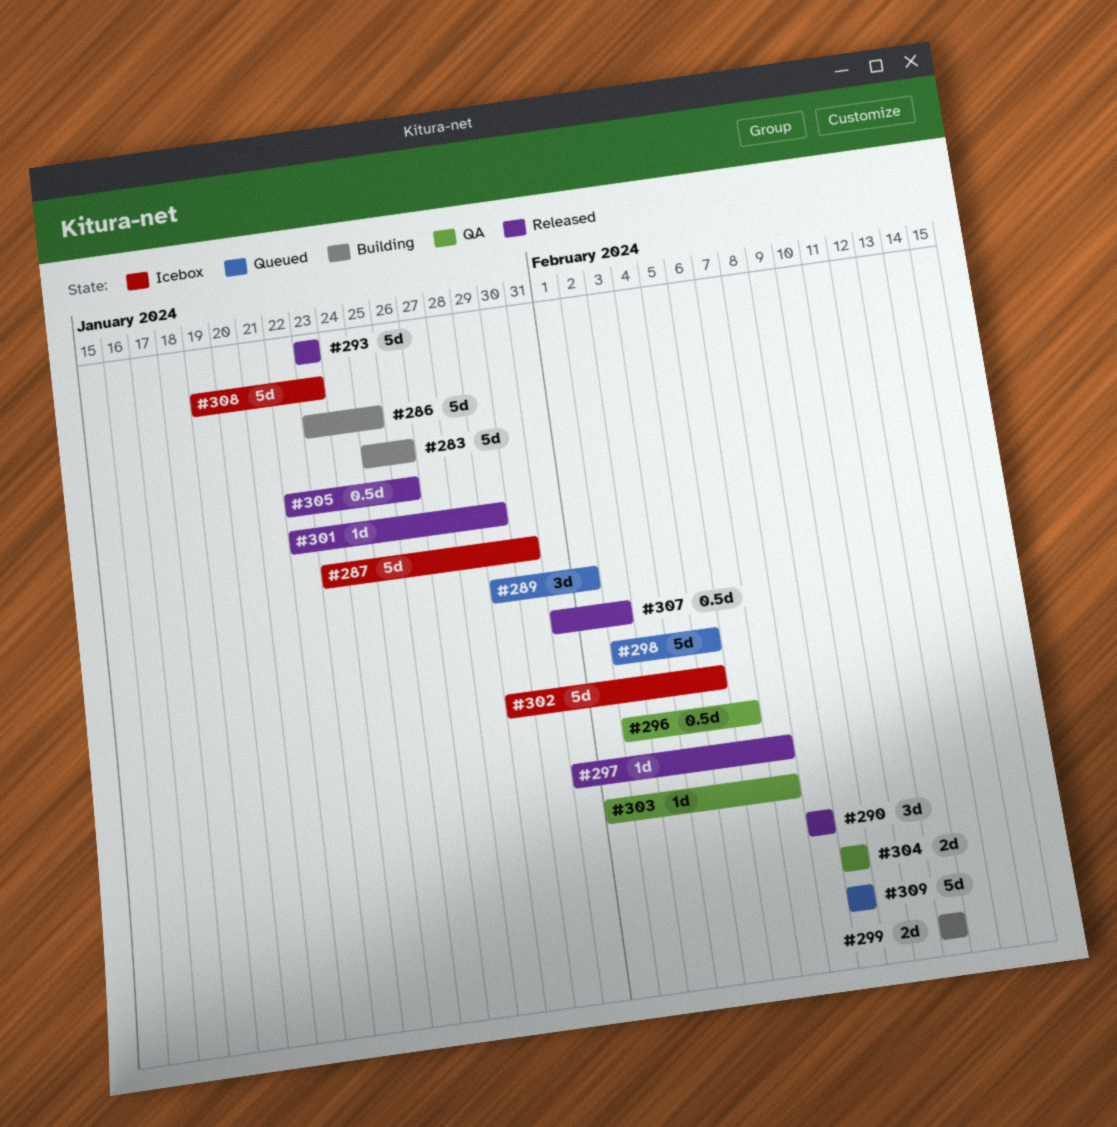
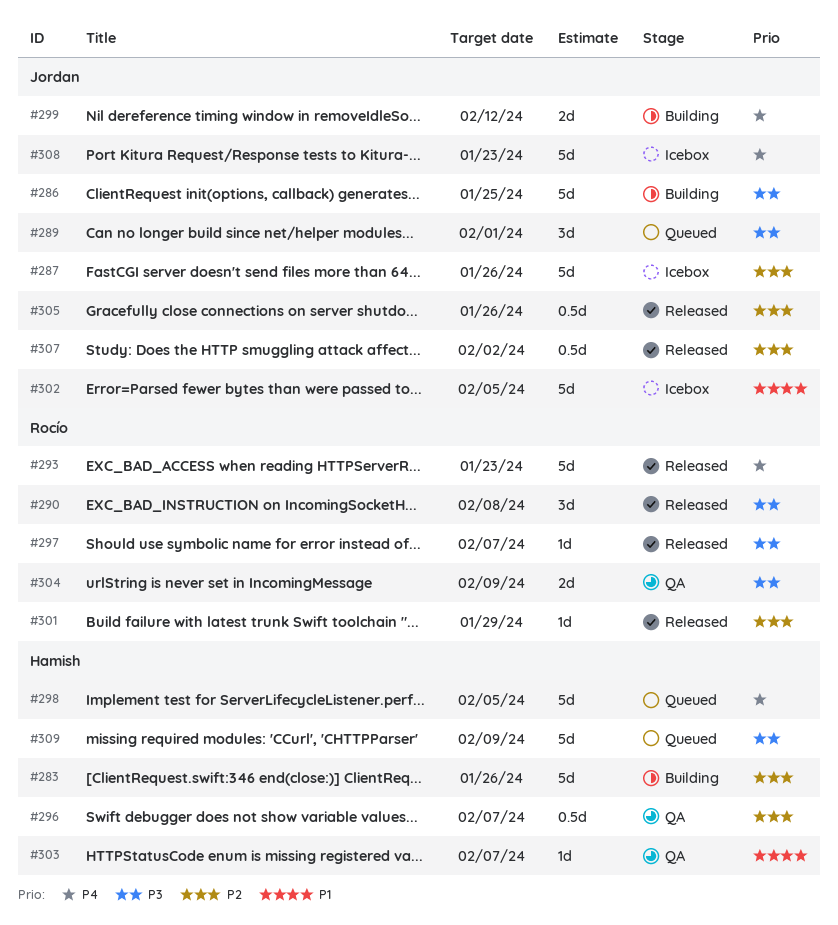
#287, due: Jan 30 -> Jan 26
#296, due: Feb 6 -> Feb 7

